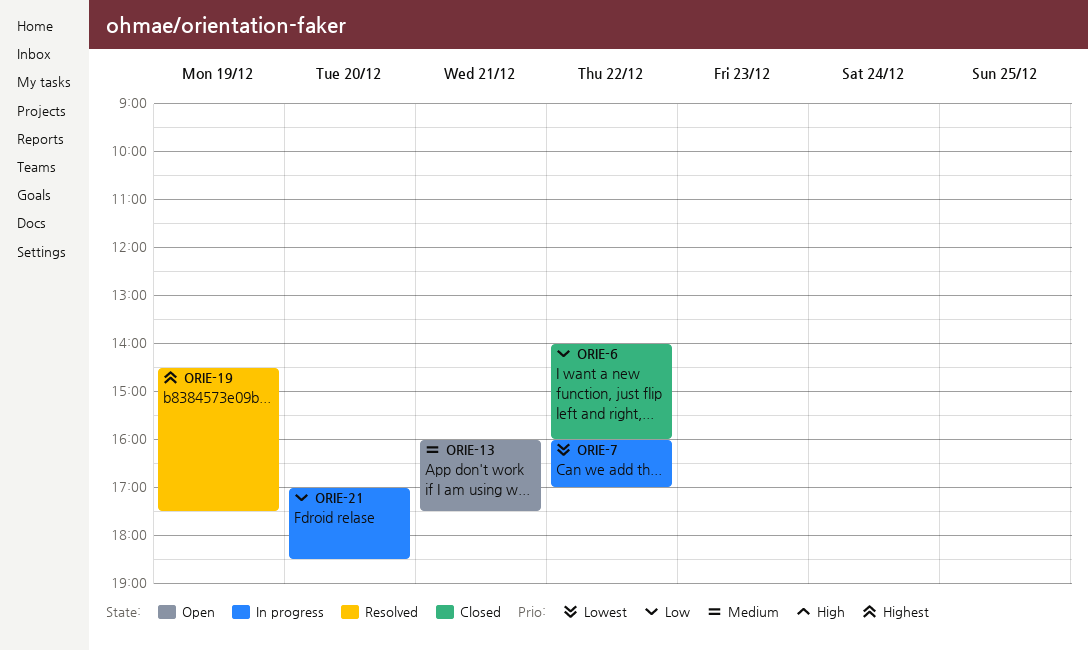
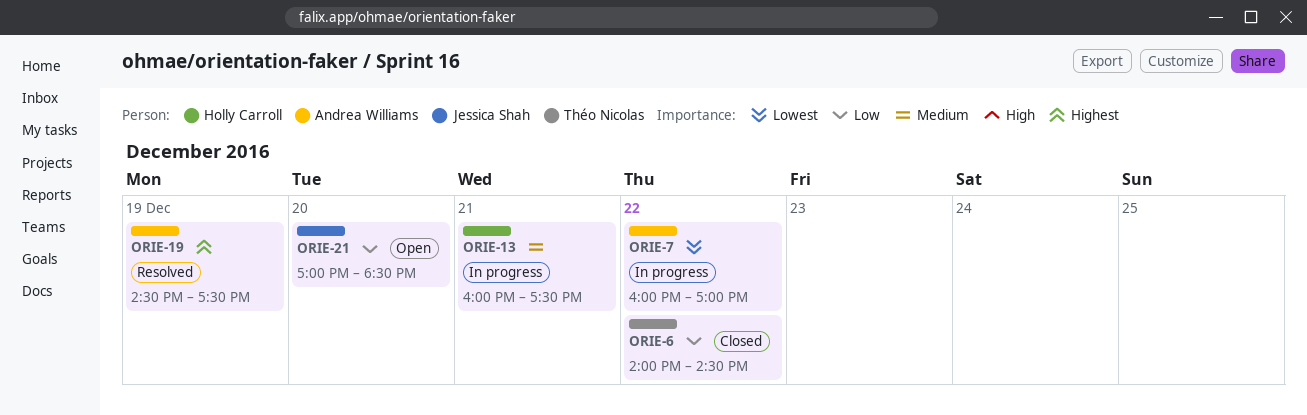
ORIE-6, ends: 16:00 -> 14:30
ORIE-13, status: Open -> In progress
ORIE-21, status: In progress -> Open

